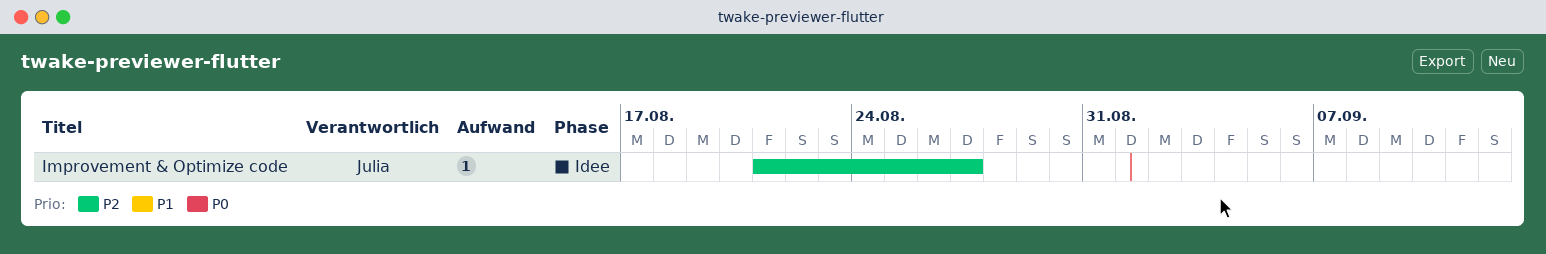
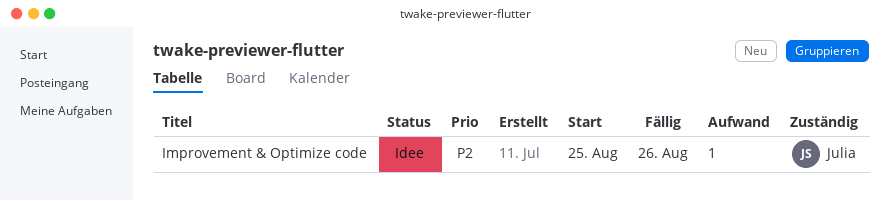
Improvement & Optimize code, start: Aug 21 -> Aug 25
Improvement & Optimize code, due: Aug 27 -> Aug 26

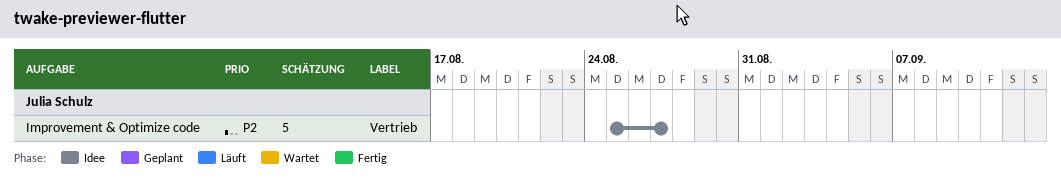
Improvement & Optimize code, estimate: 1 -> 5
Improvement & Optimize code, due: Aug 26 -> Aug 27

